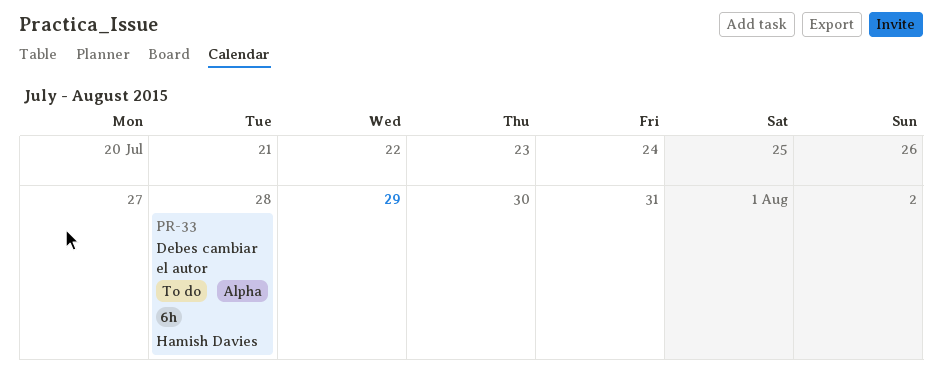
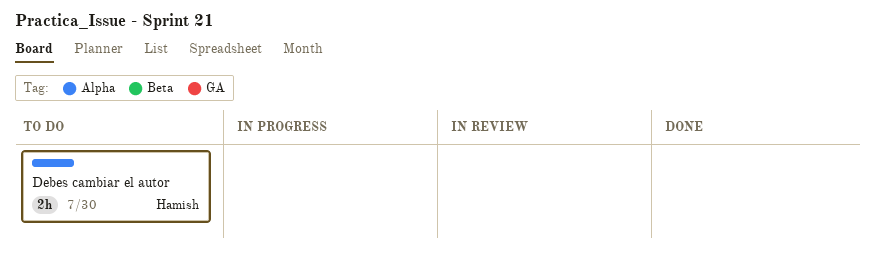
Debes cambiar el autor, estimate: 6h -> 2h
Debes cambiar el autor, due: Jul 28 -> Jul 30

